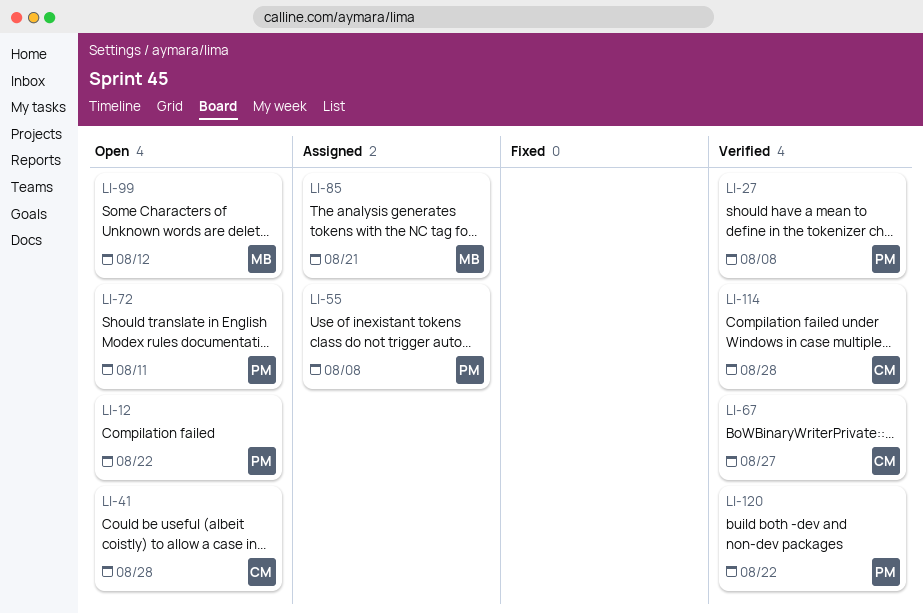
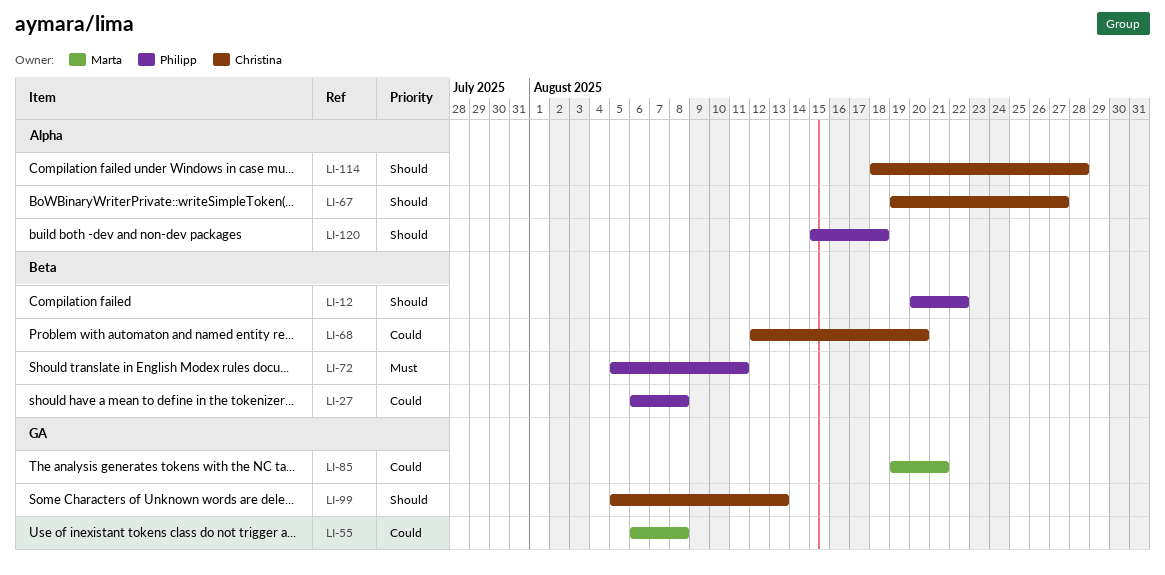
LI-41: present -> none
LI-55, owner: Philipp -> Marta
LI-68: none -> present
LI-99, owner: Marta -> Christina
LI-99, due: Aug 12 -> Aug 13
LI-120, due: Aug 22 -> Aug 18

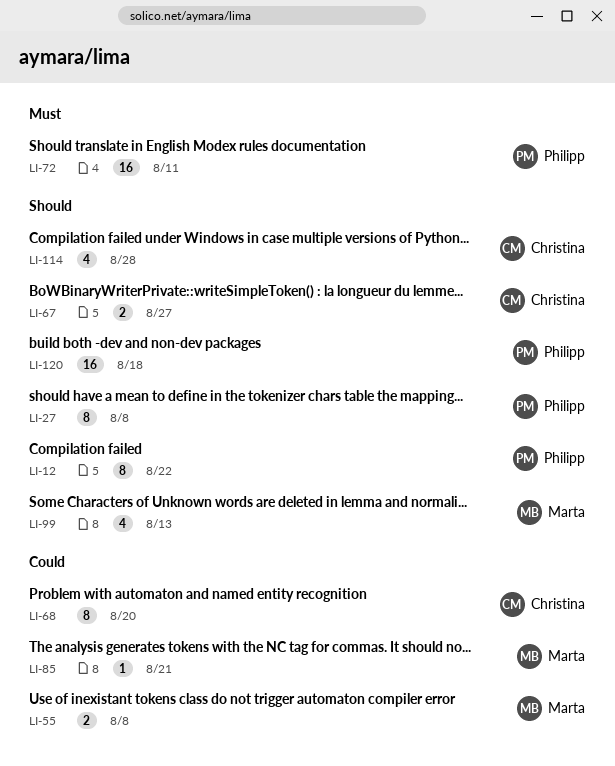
LI-27, priority: Could -> Should
LI-99, owner: Christina -> Marta

